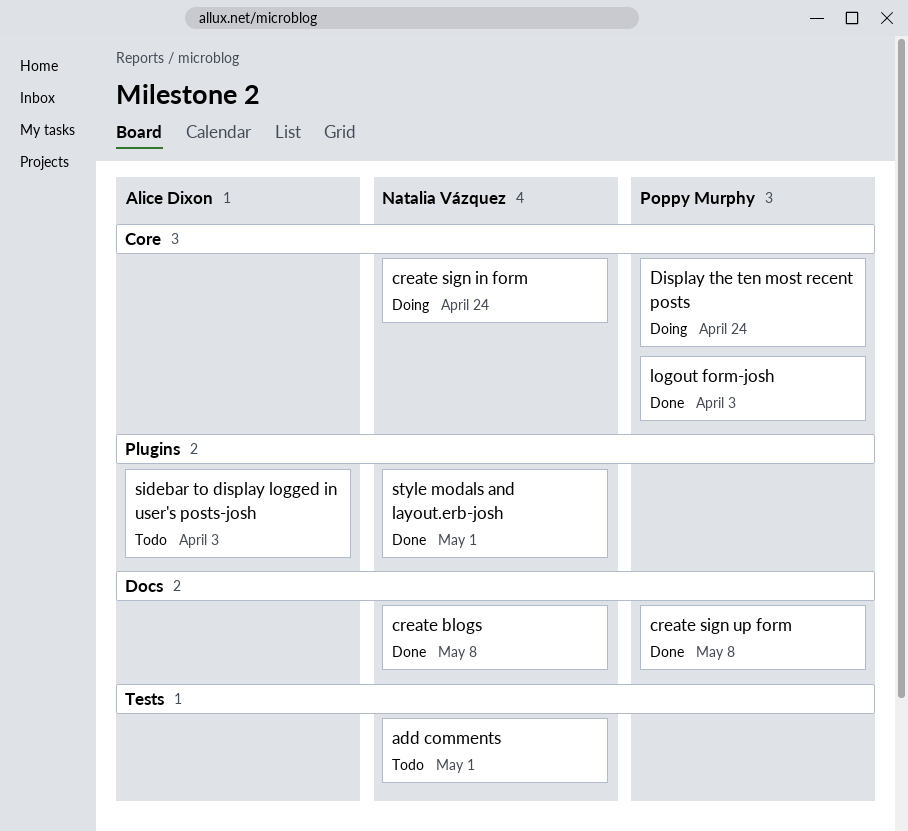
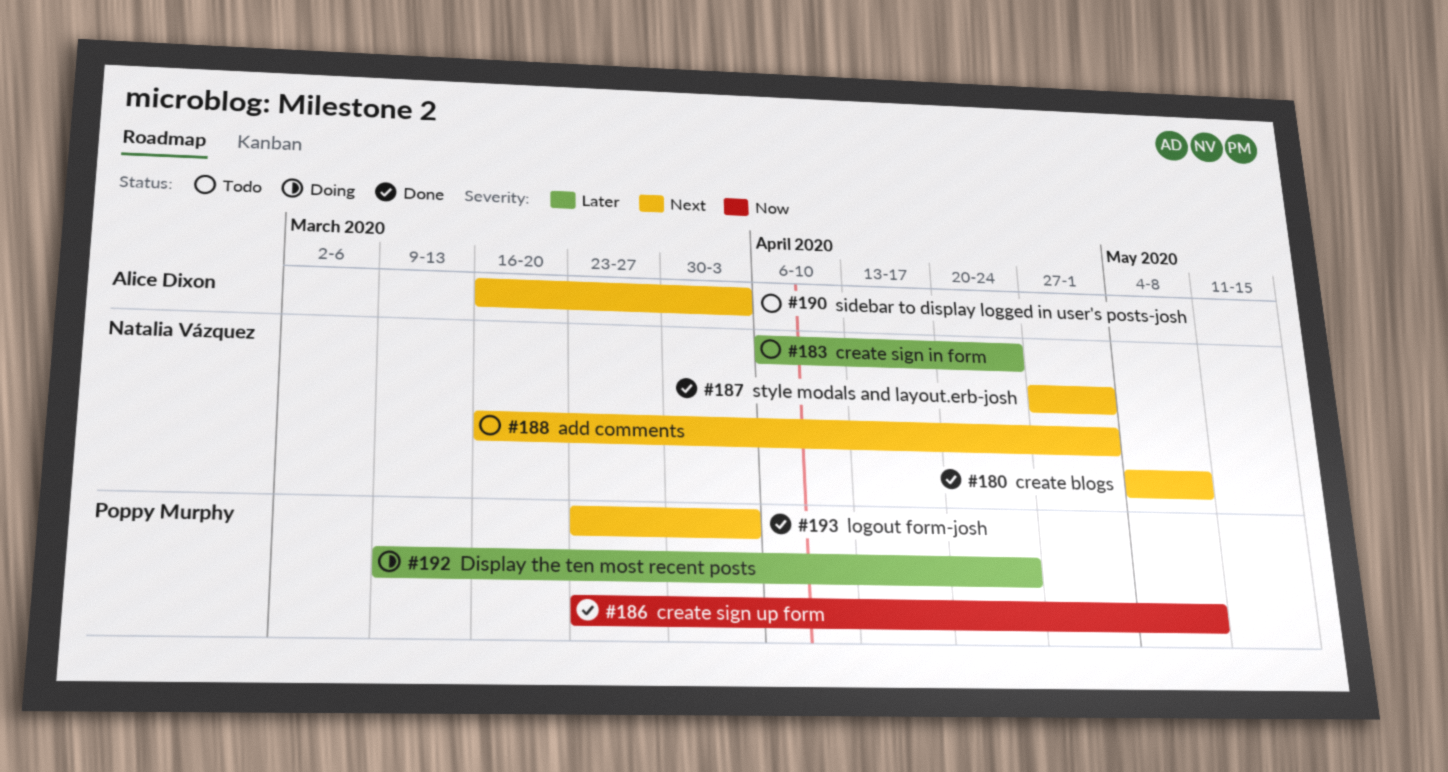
create sign in form, status: Doing -> Todo

